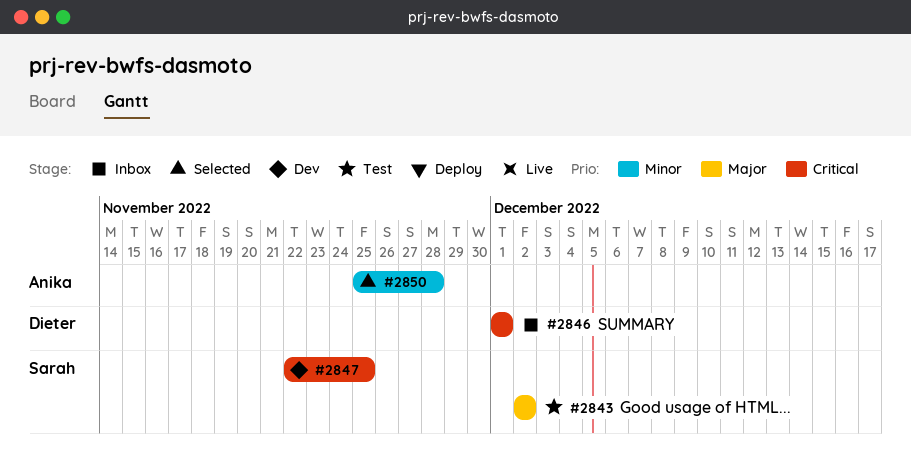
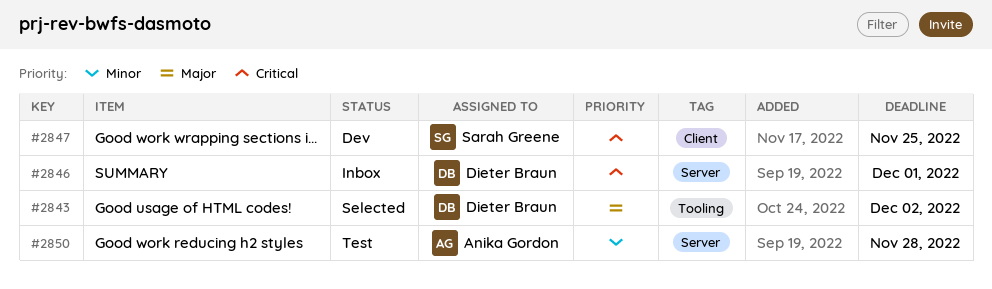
#2843, status: Test -> Selected
#2843, owner: Sarah Greene -> Dieter Braun
#2850, status: Selected -> Test

